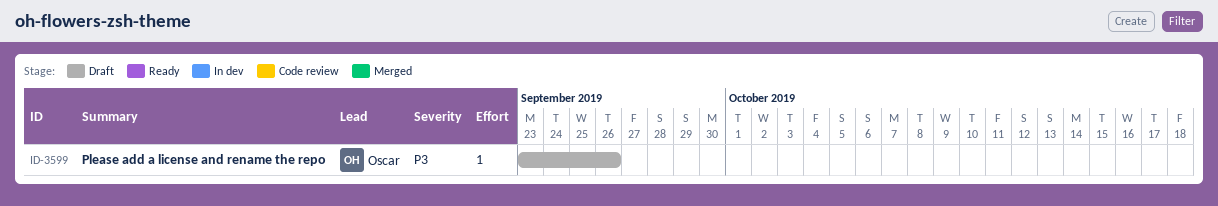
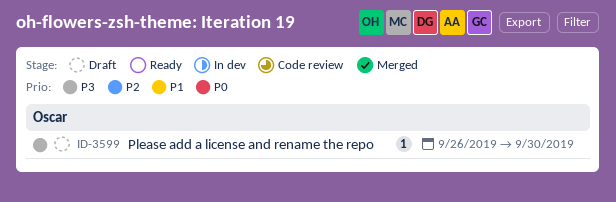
ID-3599, start: Sep 23 -> Sep 26
ID-3599, due: Sep 26 -> Sep 30

